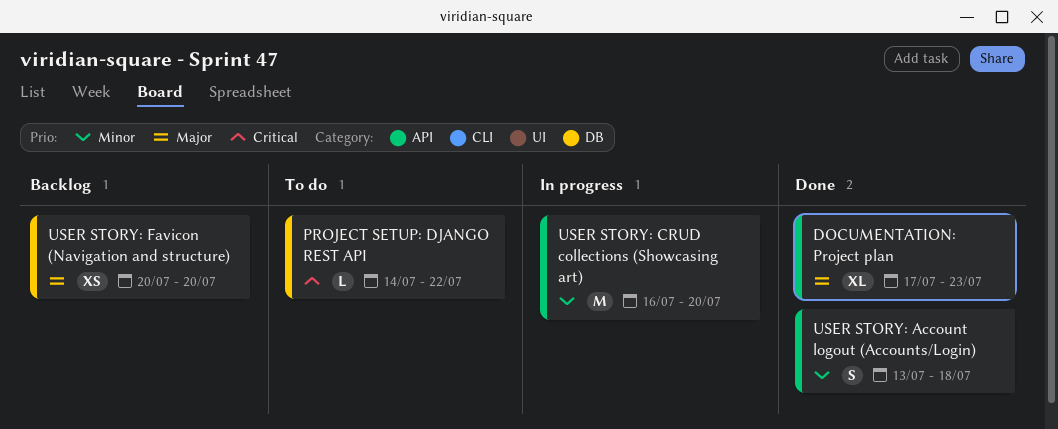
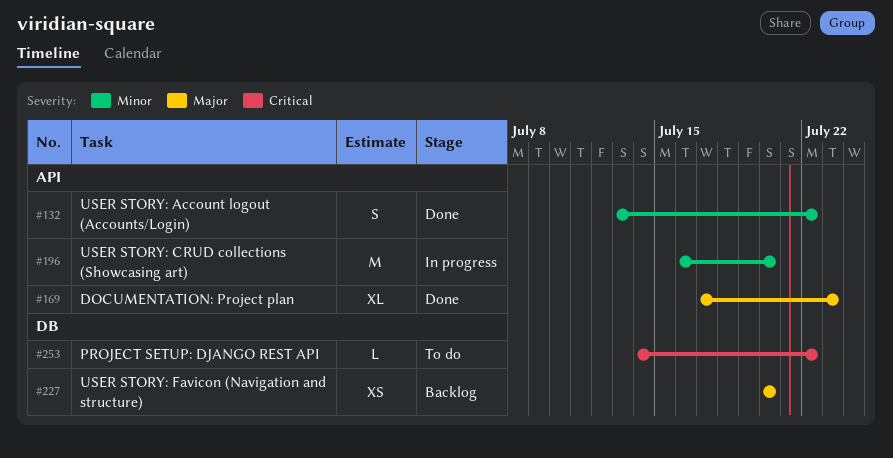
USER STORY: Account logout (Accounts/Login), due: Jul 18 -> Jul 22

